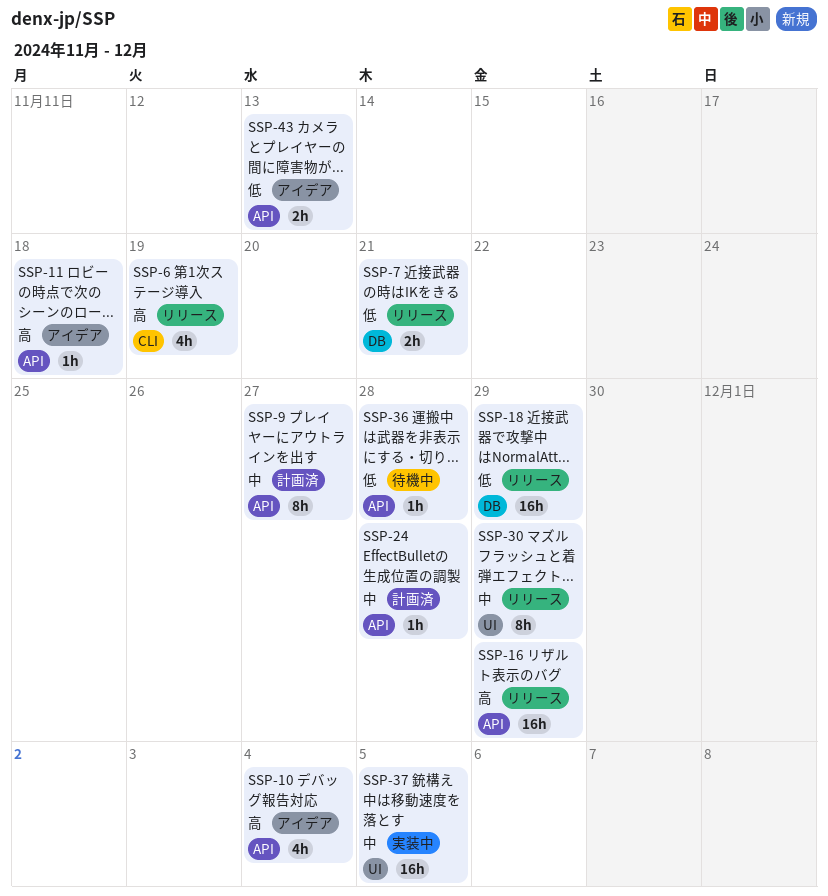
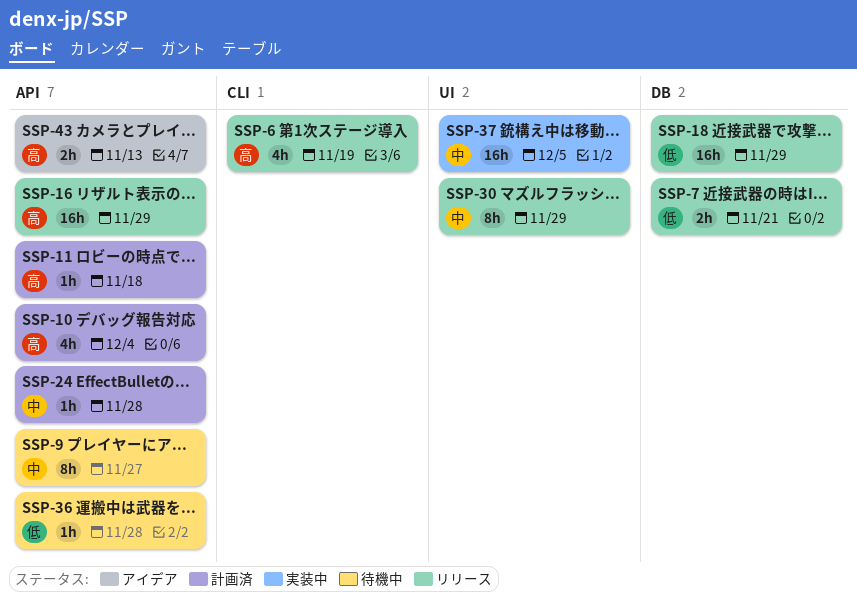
SSP-9, status: 計画済 -> 待機中
SSP-10, status: アイデア -> 計画済
SSP-11, status: アイデア -> 計画済
SSP-43, priority: 低 -> 高

